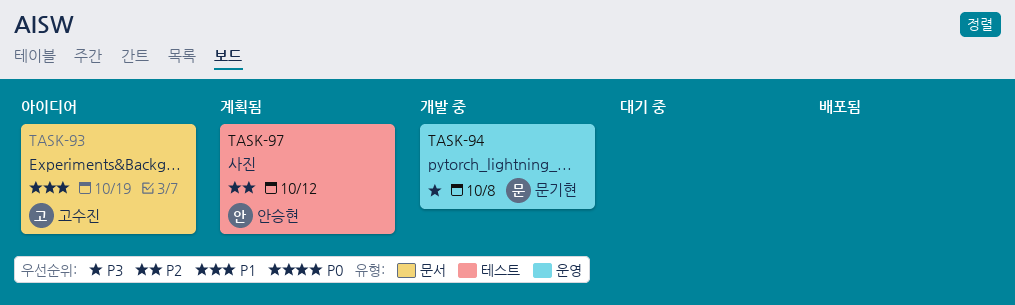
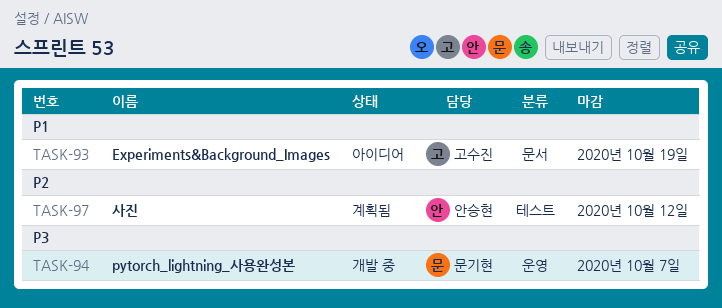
TASK-94, due: Oct 8 -> Oct 7

